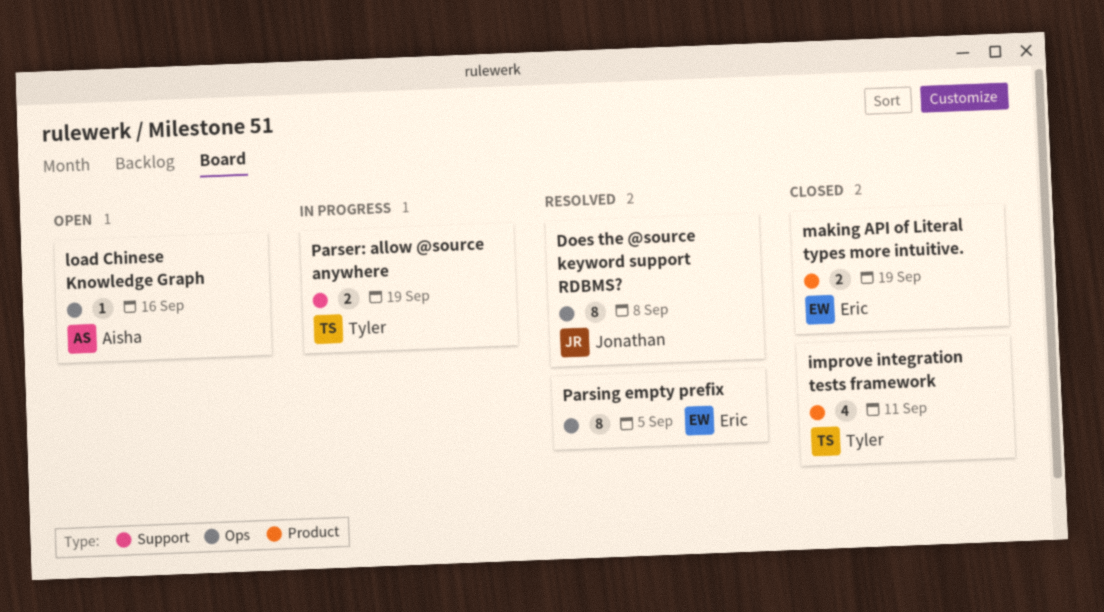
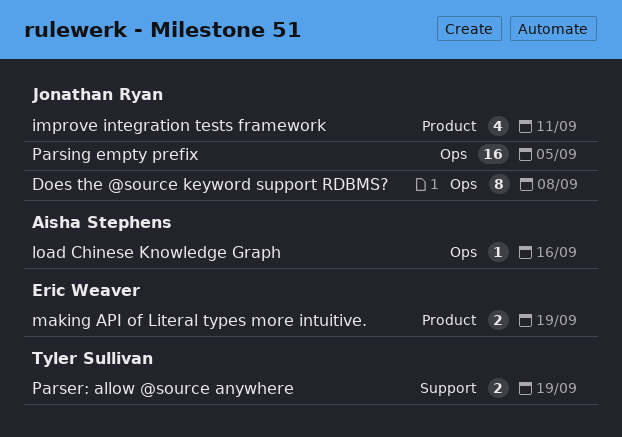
improve integration tests framework, owner: Tyler Sullivan -> Jonathan Ryan
Parsing empty prefix, owner: Eric Weaver -> Jonathan Ryan
Parsing empty prefix, estimate: 8 -> 16

